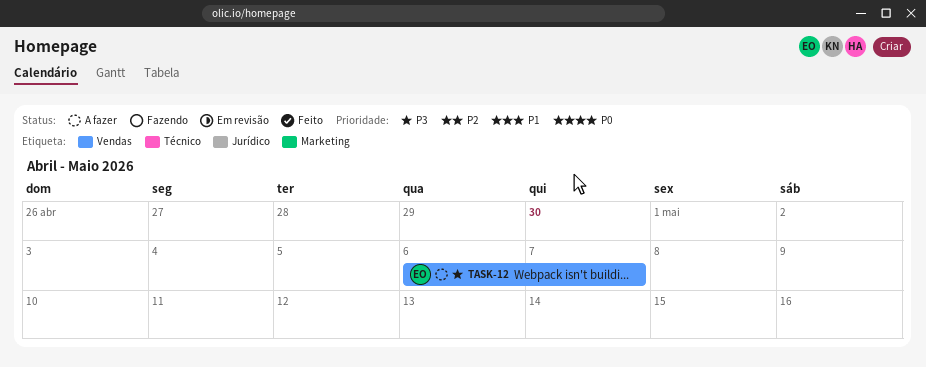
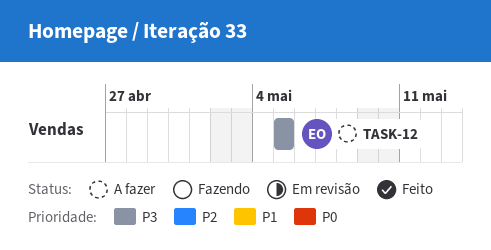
TASK-12, start: May 6 -> May 5
TASK-12, due: May 7 -> May 5

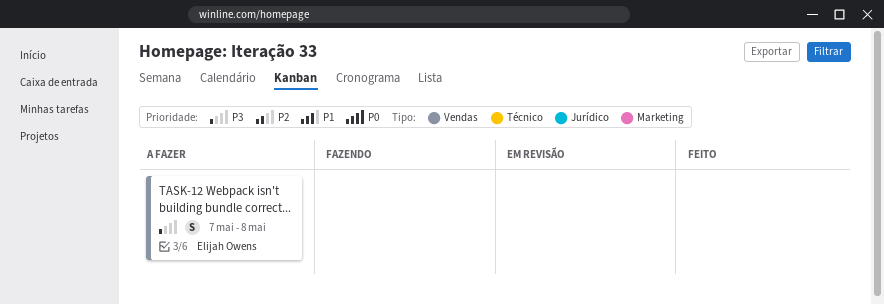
TASK-12, start: May 5 -> May 7
TASK-12, due: May 5 -> May 8

